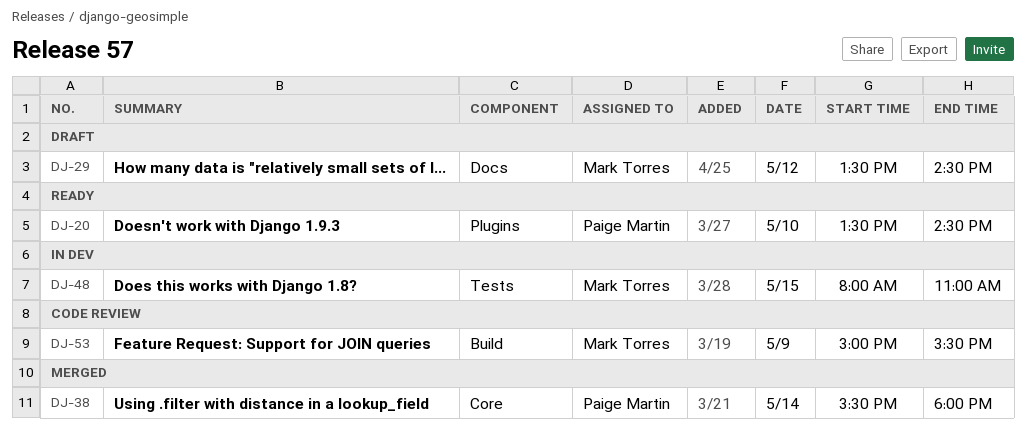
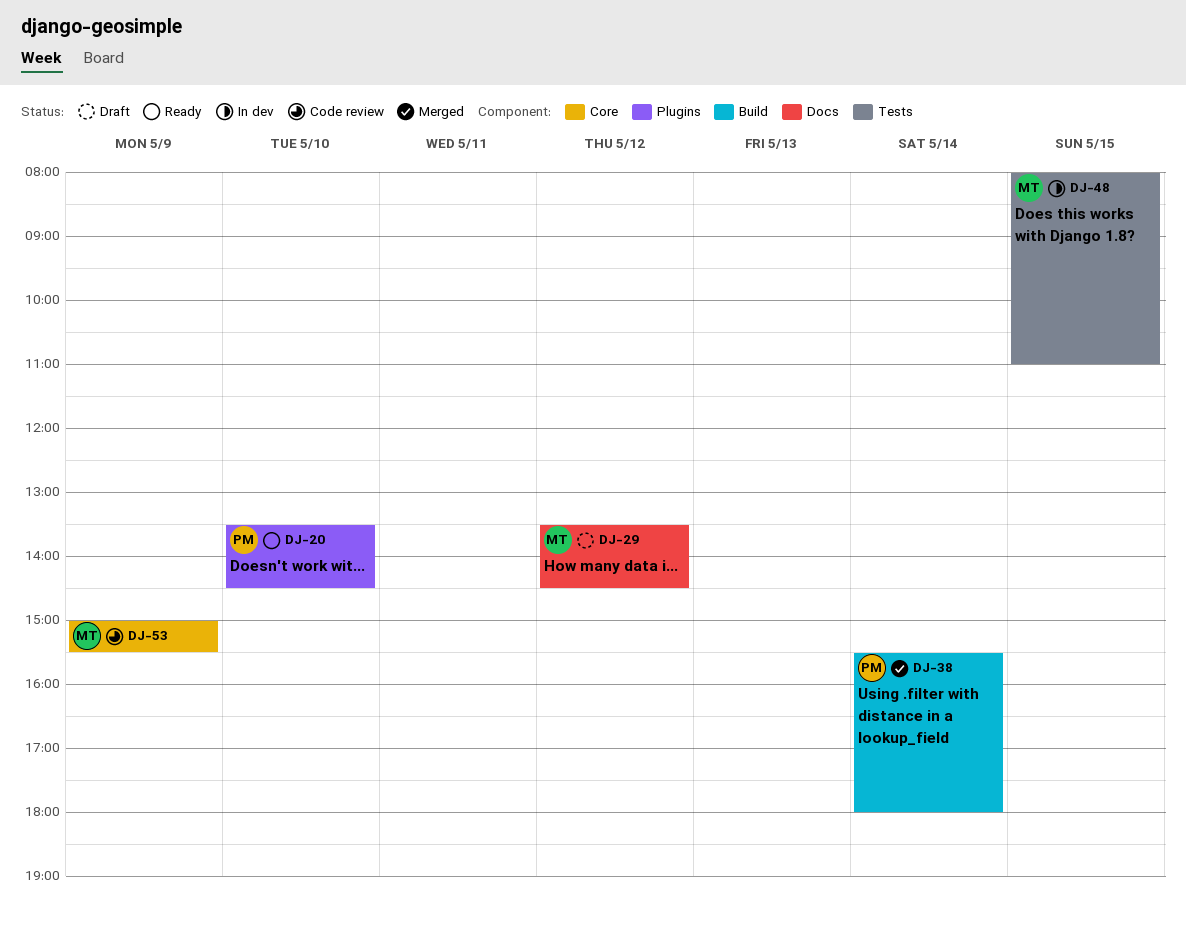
DJ-38, label: Core -> Build
DJ-53, label: Build -> Core

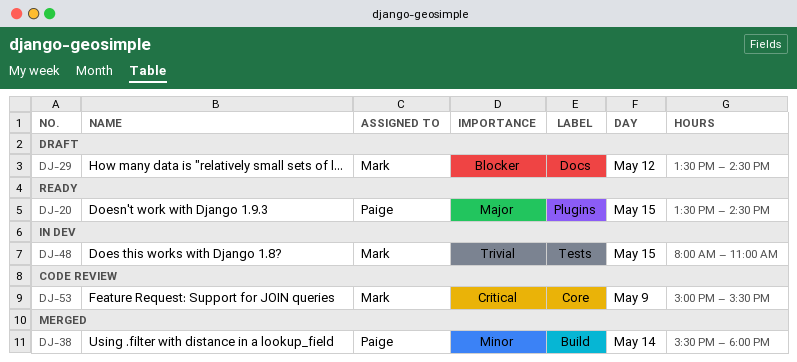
DJ-20, day: May 10 -> May 15

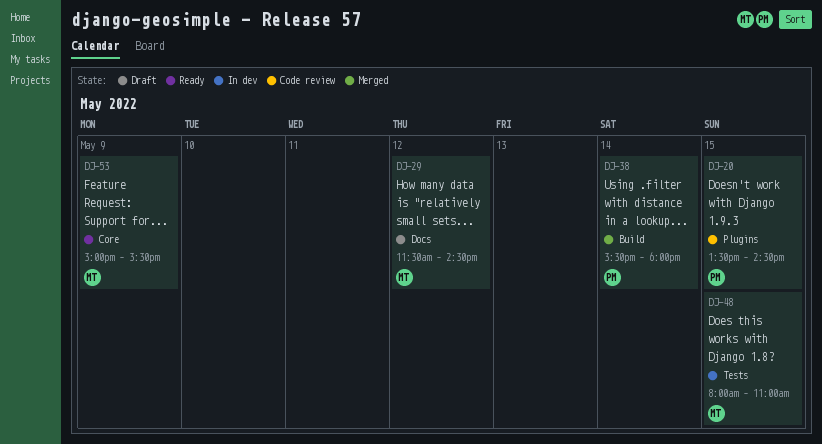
DJ-20, status: Ready -> Code review
DJ-29, begins: 13:30 -> 11:30
DJ-53, status: Code review -> Ready

